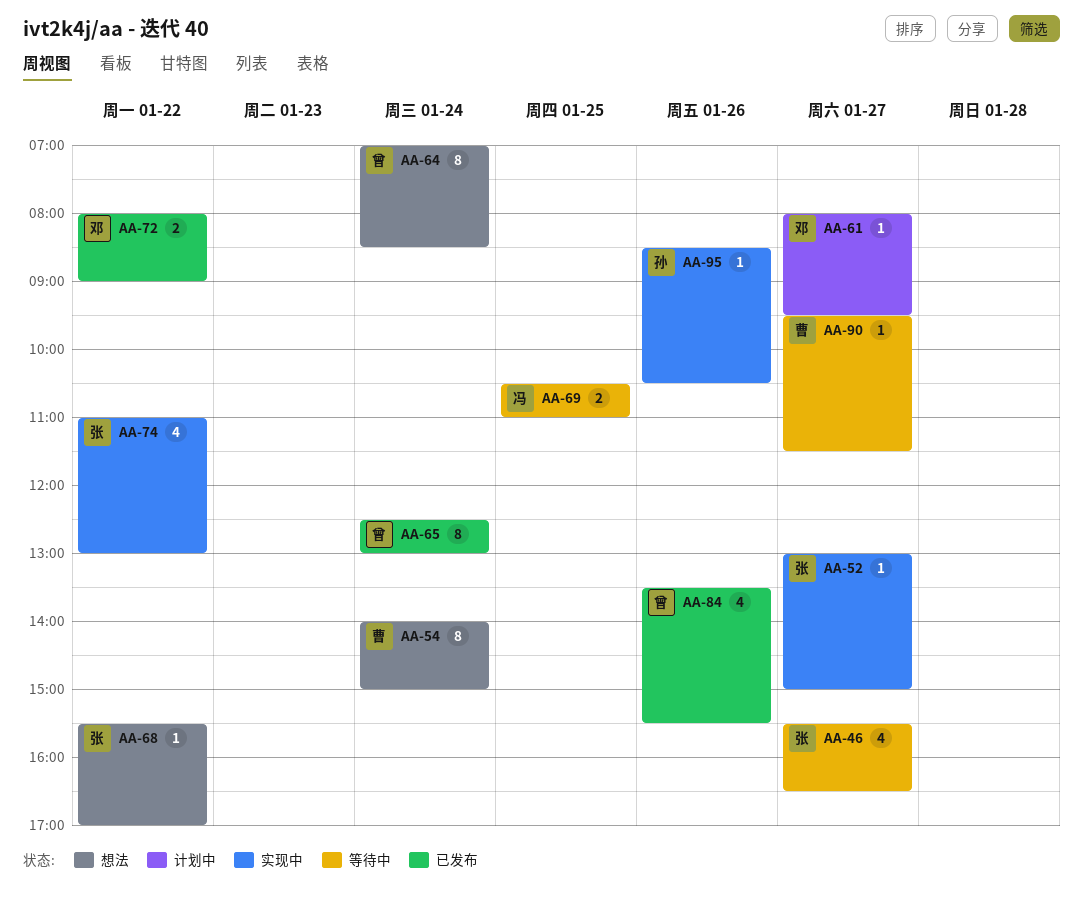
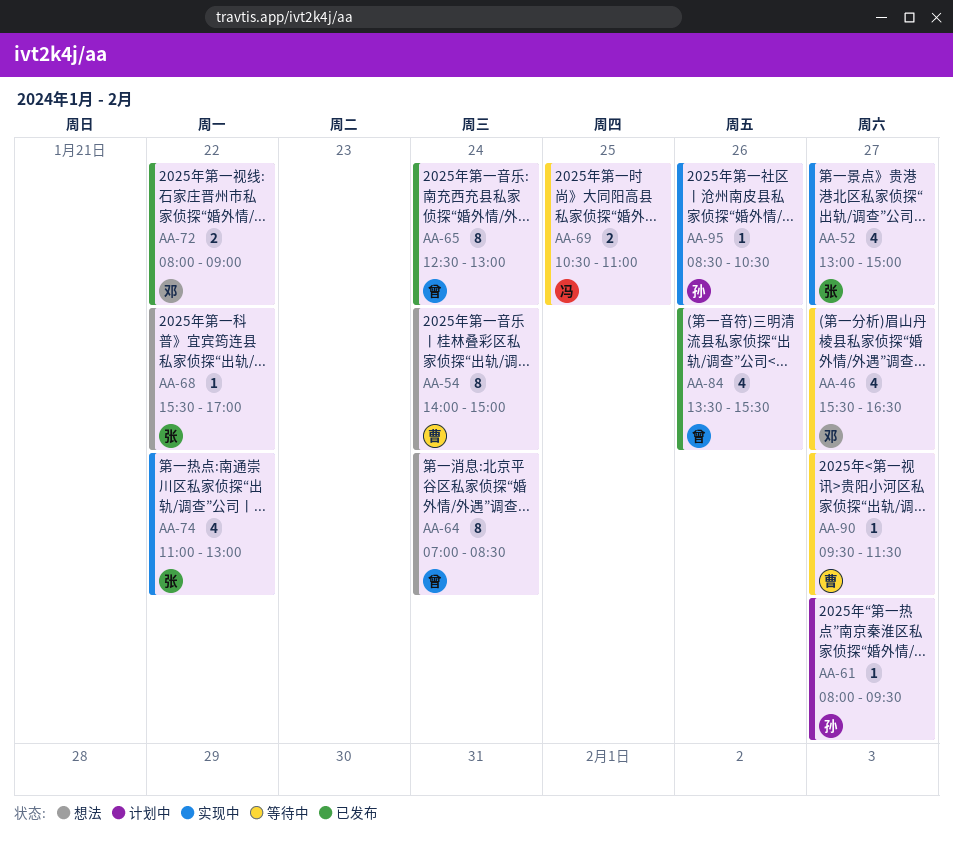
AA-46, owner: 张 -> 邓
AA-52, estimate: 1 -> 4
AA-61, owner: 邓 -> 孙

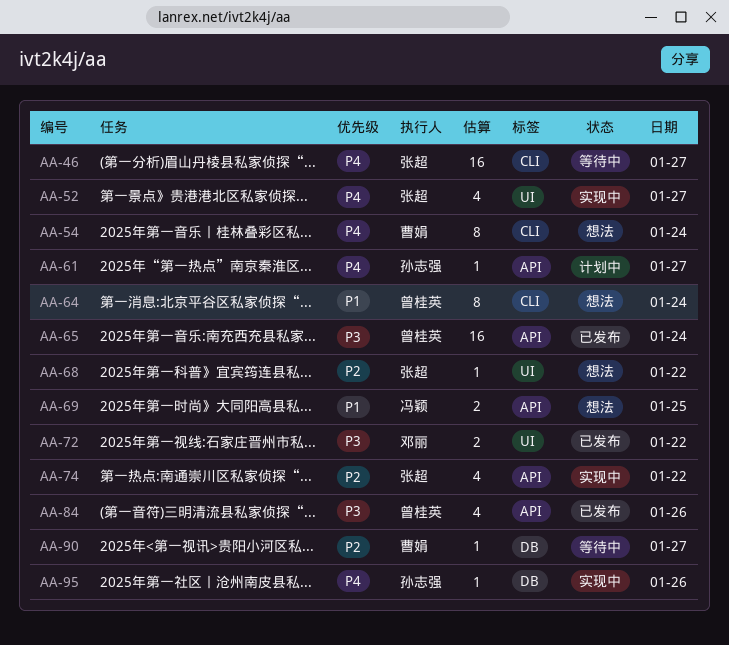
AA-46, owner: 邓丽 -> 张超
AA-46, estimate: 4 -> 16
AA-65, estimate: 8 -> 16
AA-69, status: 等待中 -> 想法

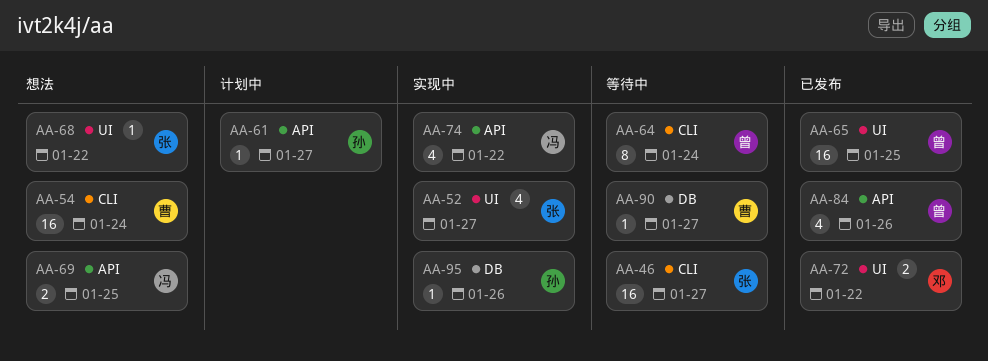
AA-54, estimate: 8 -> 16
AA-64, status: 想法 -> 等待中
AA-65, label: API -> UI
AA-65, day: Jan 24 -> Jan 25
AA-74, owner: 张超 -> 冯颖

